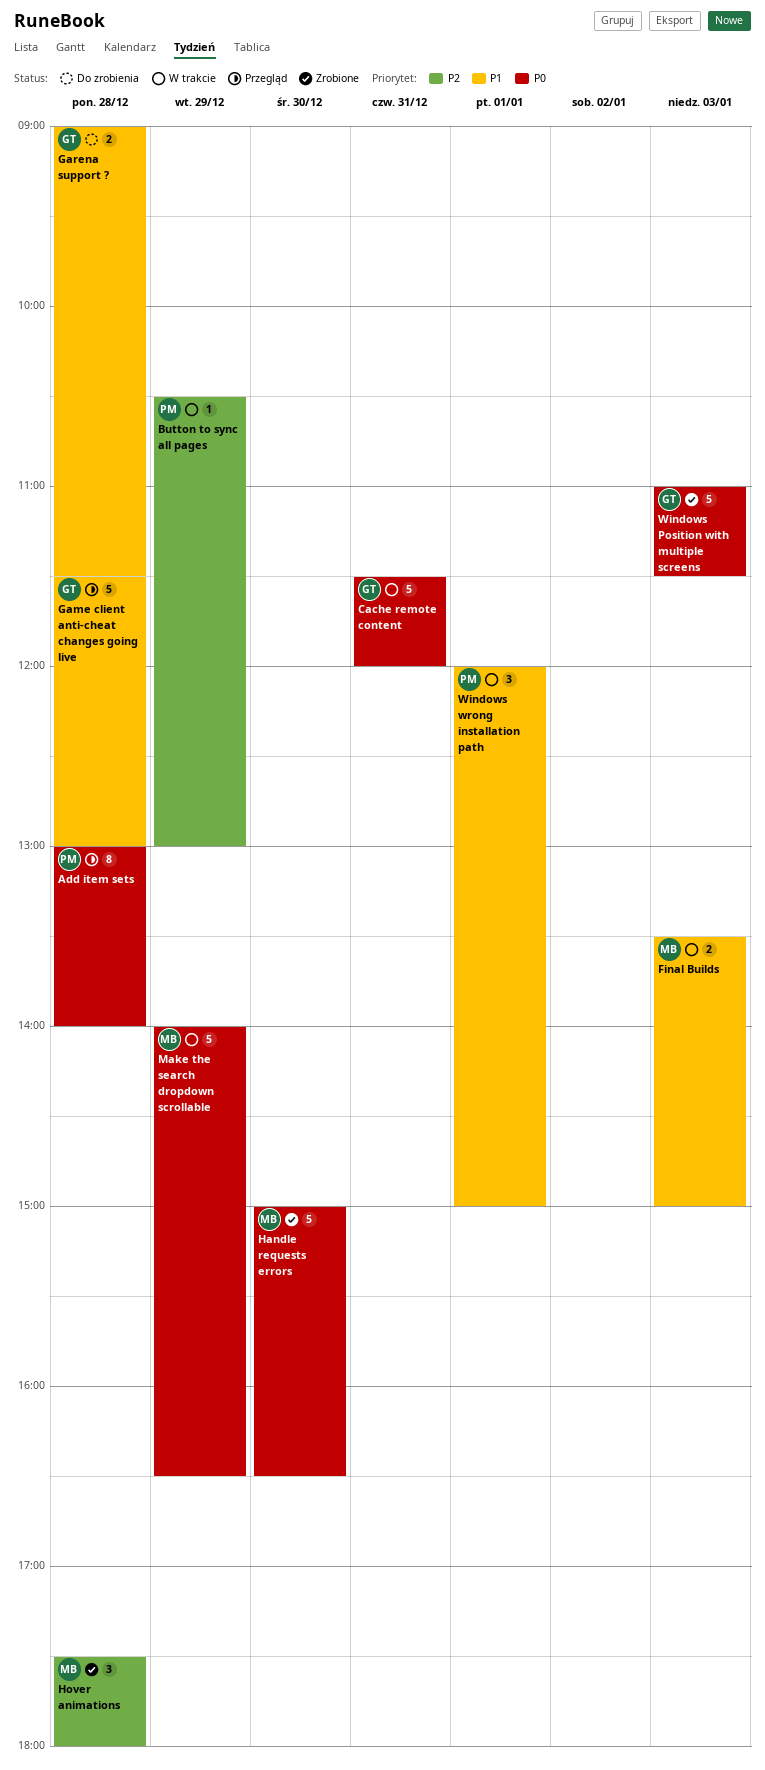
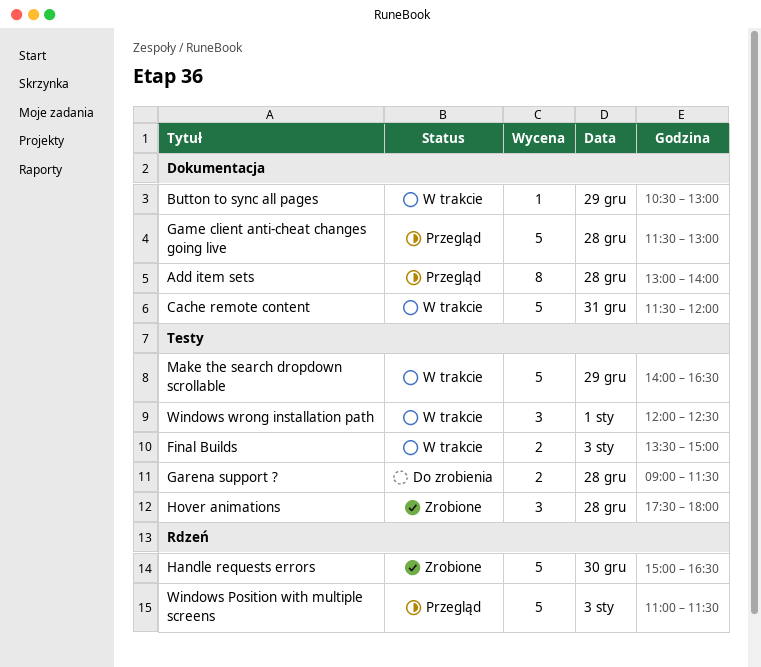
Windows Position with multiple screens, status: Zrobione -> Przegląd
Windows wrong installation path, ends: 15:00 -> 12:30

